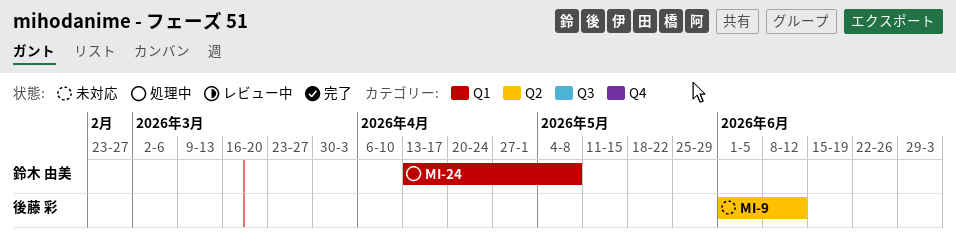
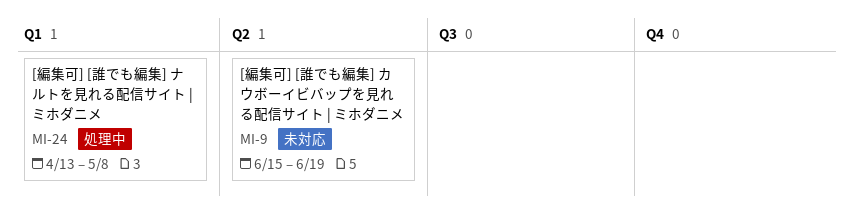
MI-9, start: Jun 1 -> Jun 15
MI-9, due: Jun 12 -> Jun 19

